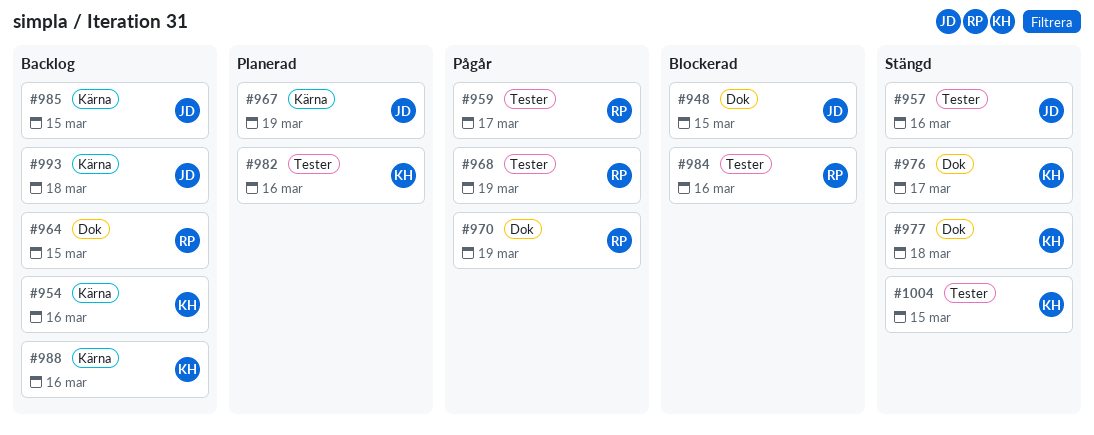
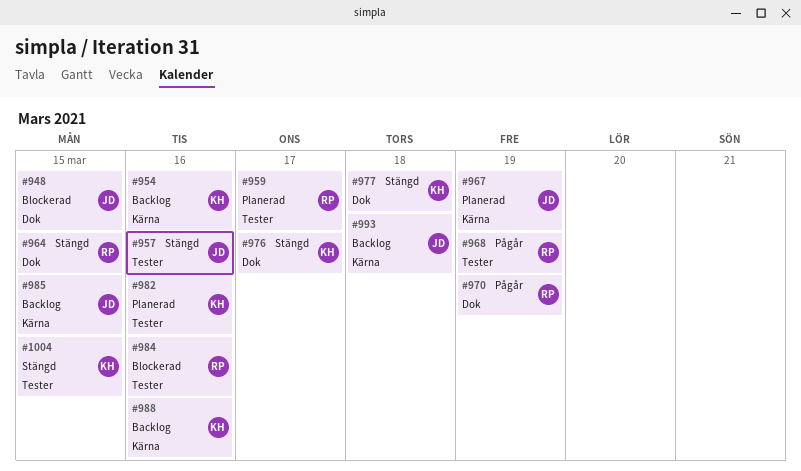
#959, status: Pågår -> Planerad
#964, status: Backlog -> Stängd

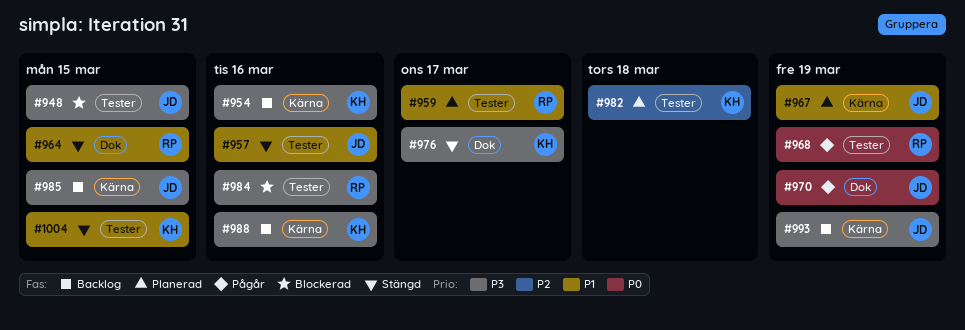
#948, label: Dok -> Tester
#970, owner: RP -> JD
#977: present -> none
#982, due: Mar 16 -> Mar 18
#993, due: Mar 18 -> Mar 19

